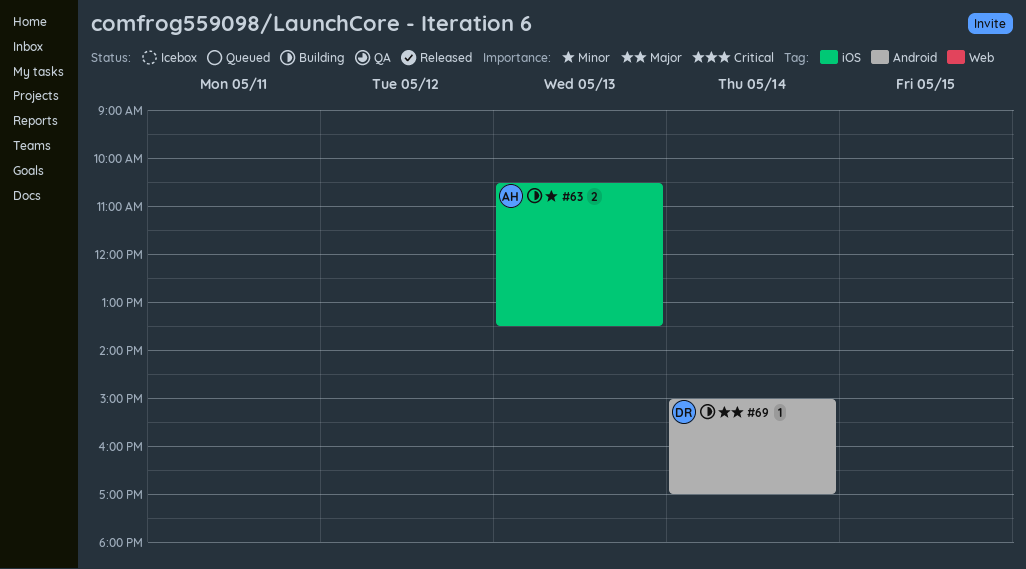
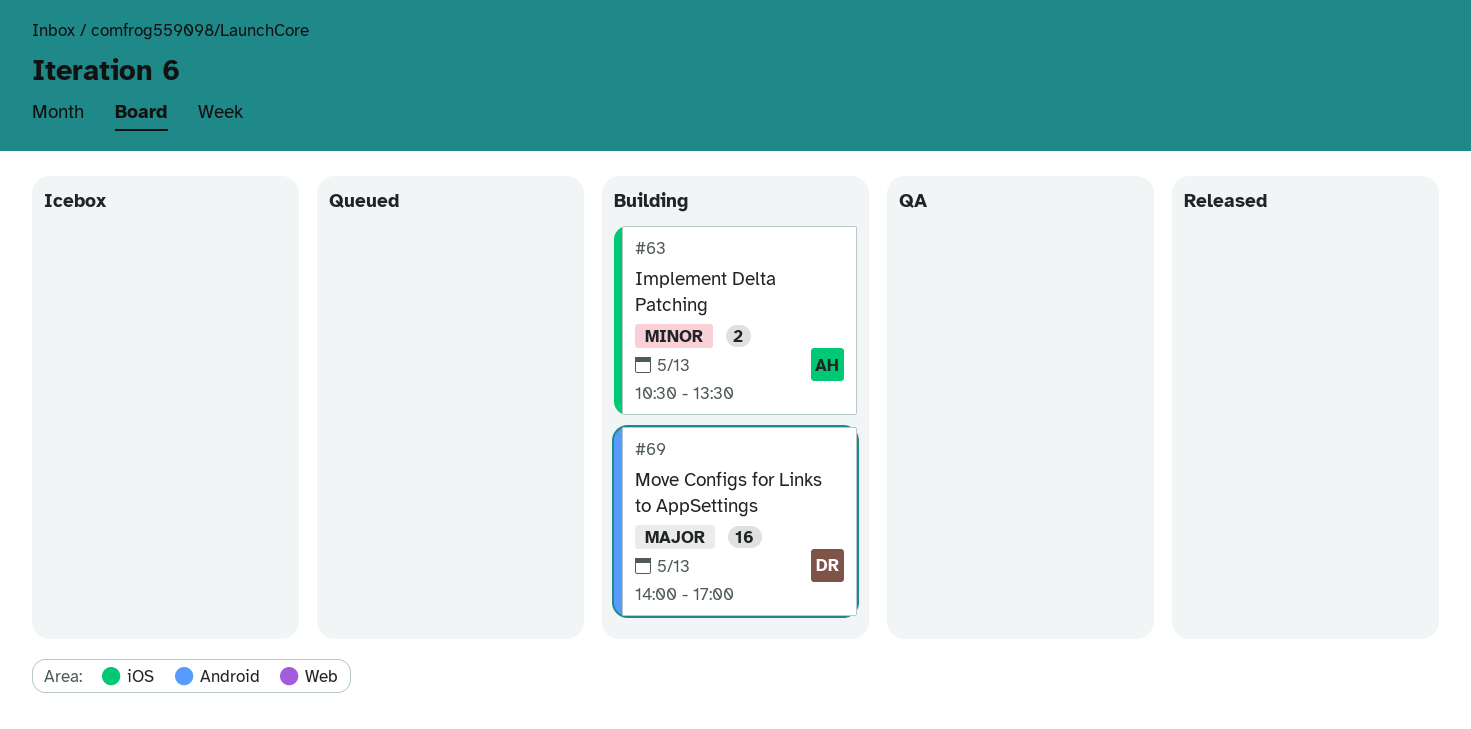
#69, estimate: 1 -> 16
#69, day: May 14 -> May 13
#69, begins: 15:00 -> 14:00

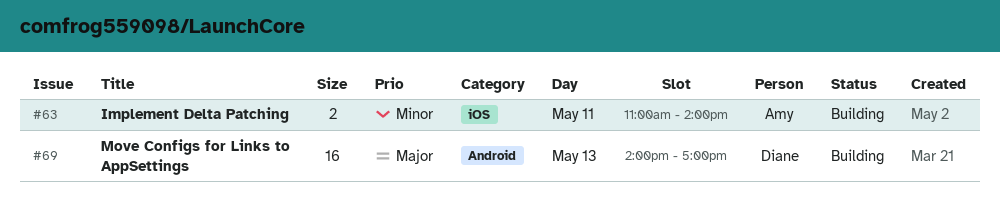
#63, day: May 13 -> May 11
#63, begins: 10:30 -> 11:00
#63, ends: 13:30 -> 14:00

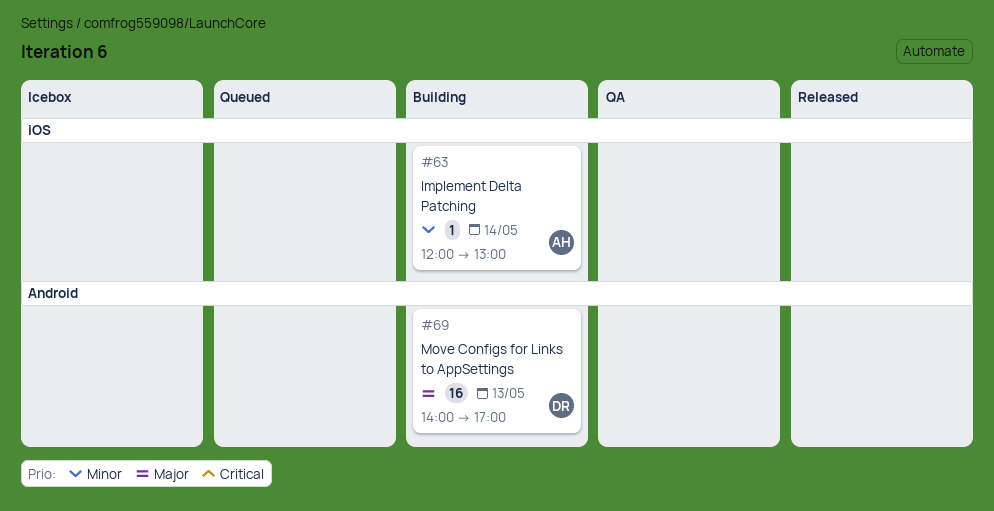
#63, estimate: 2 -> 1
#63, day: May 11 -> May 14
#63, begins: 11:00 -> 12:00
#63, ends: 14:00 -> 13:00

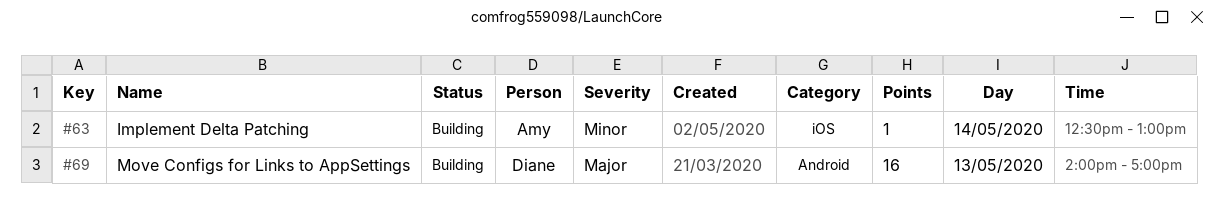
#63, begins: 12:00 -> 12:30

